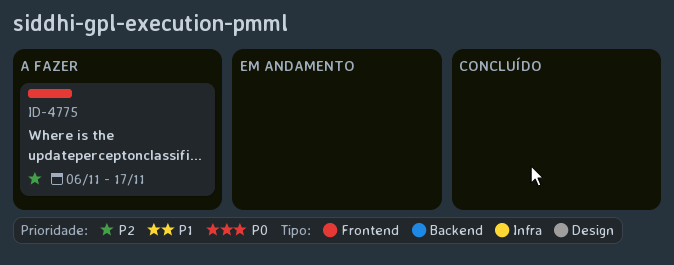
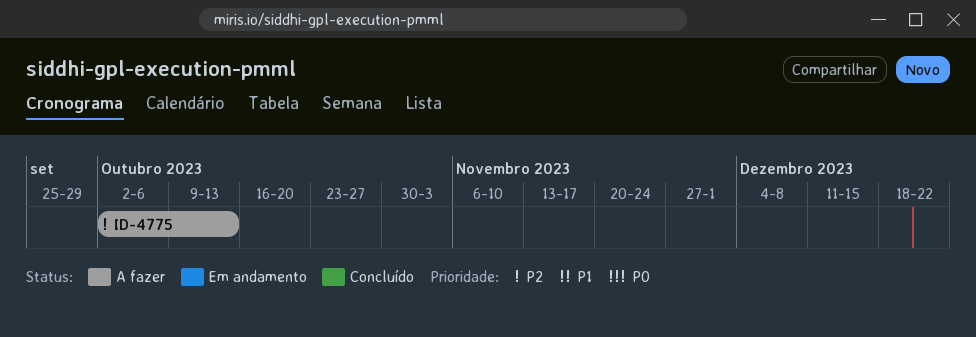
ID-4775, start: Nov 6 -> Oct 2
ID-4775, due: Nov 17 -> Oct 13

